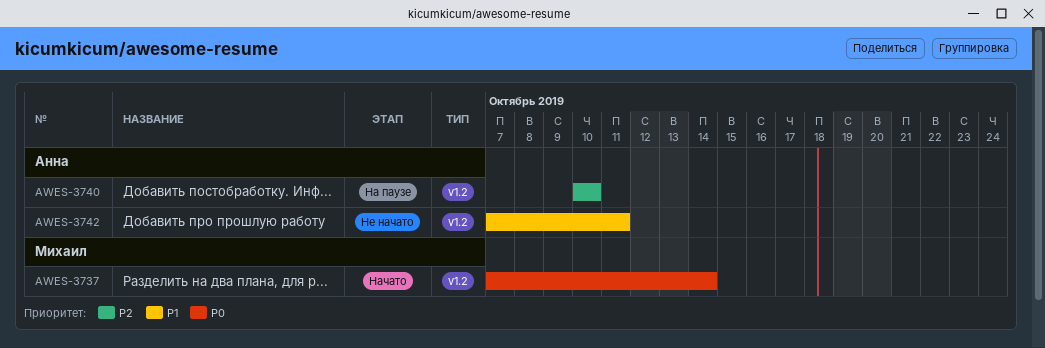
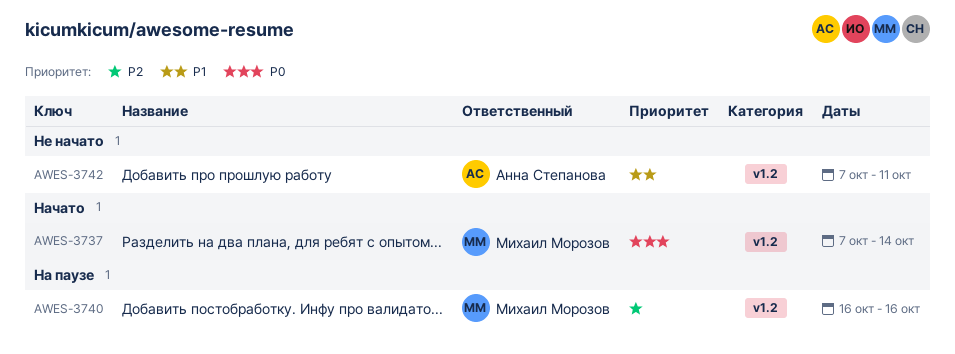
AWES-3740, owner: Анна Степанова -> Михаил Морозов
AWES-3740, start: Oct 10 -> Oct 16
AWES-3740, due: Oct 10 -> Oct 16

